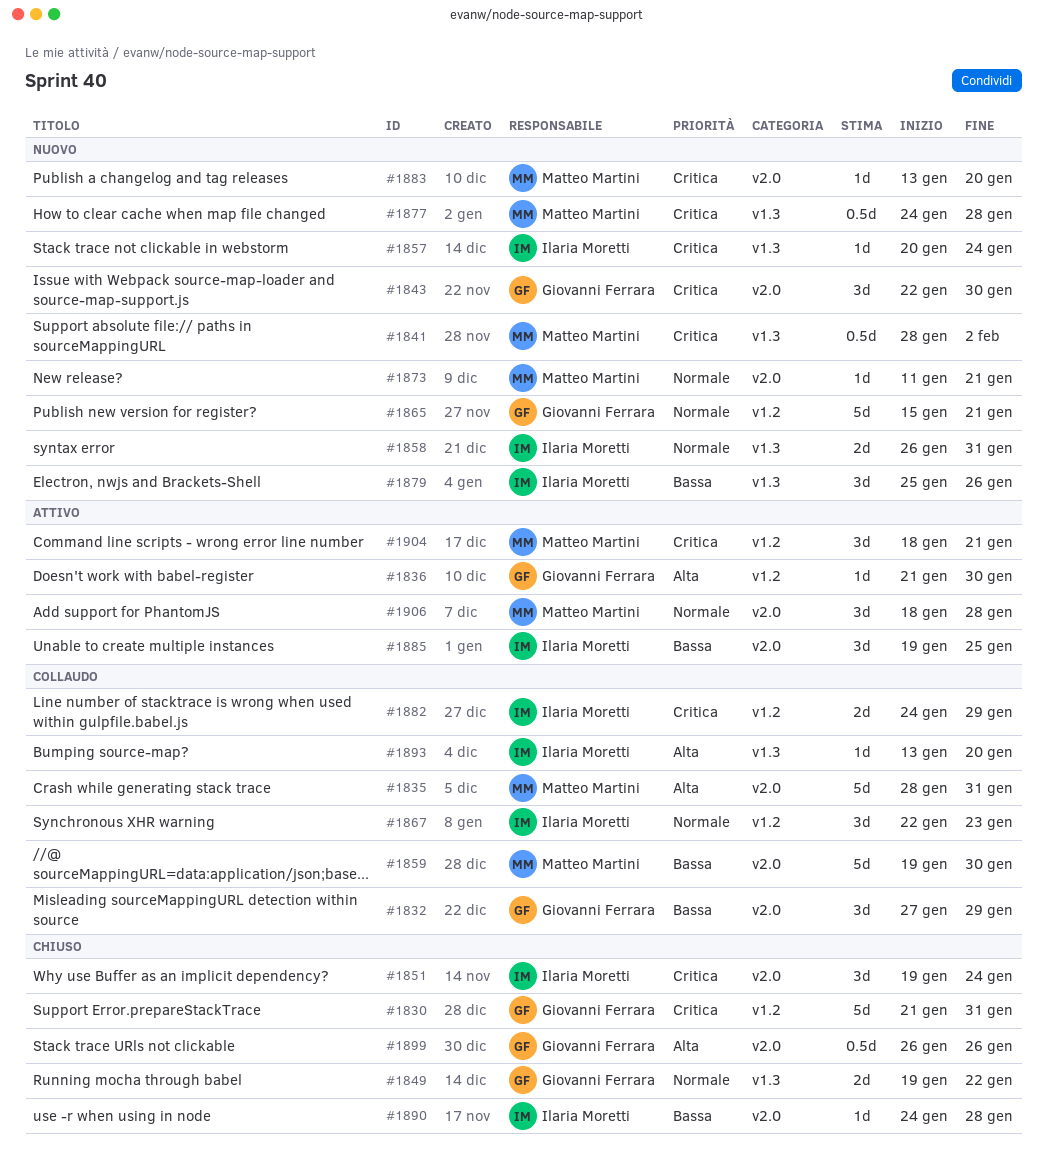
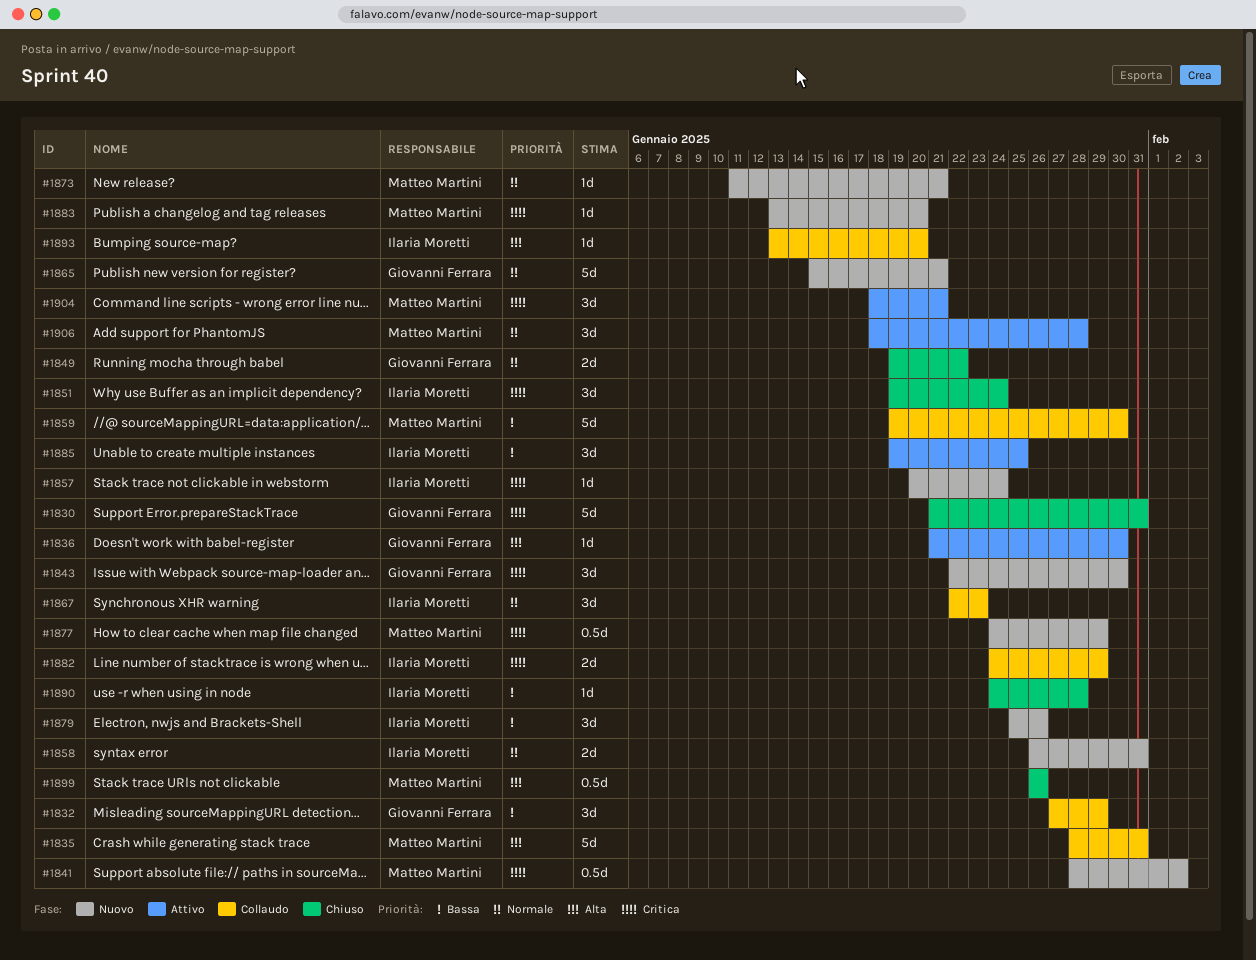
#1877, due: Jan 28 -> Jan 29
#1899, owner: Giovanni Ferrara -> Matteo Martini

